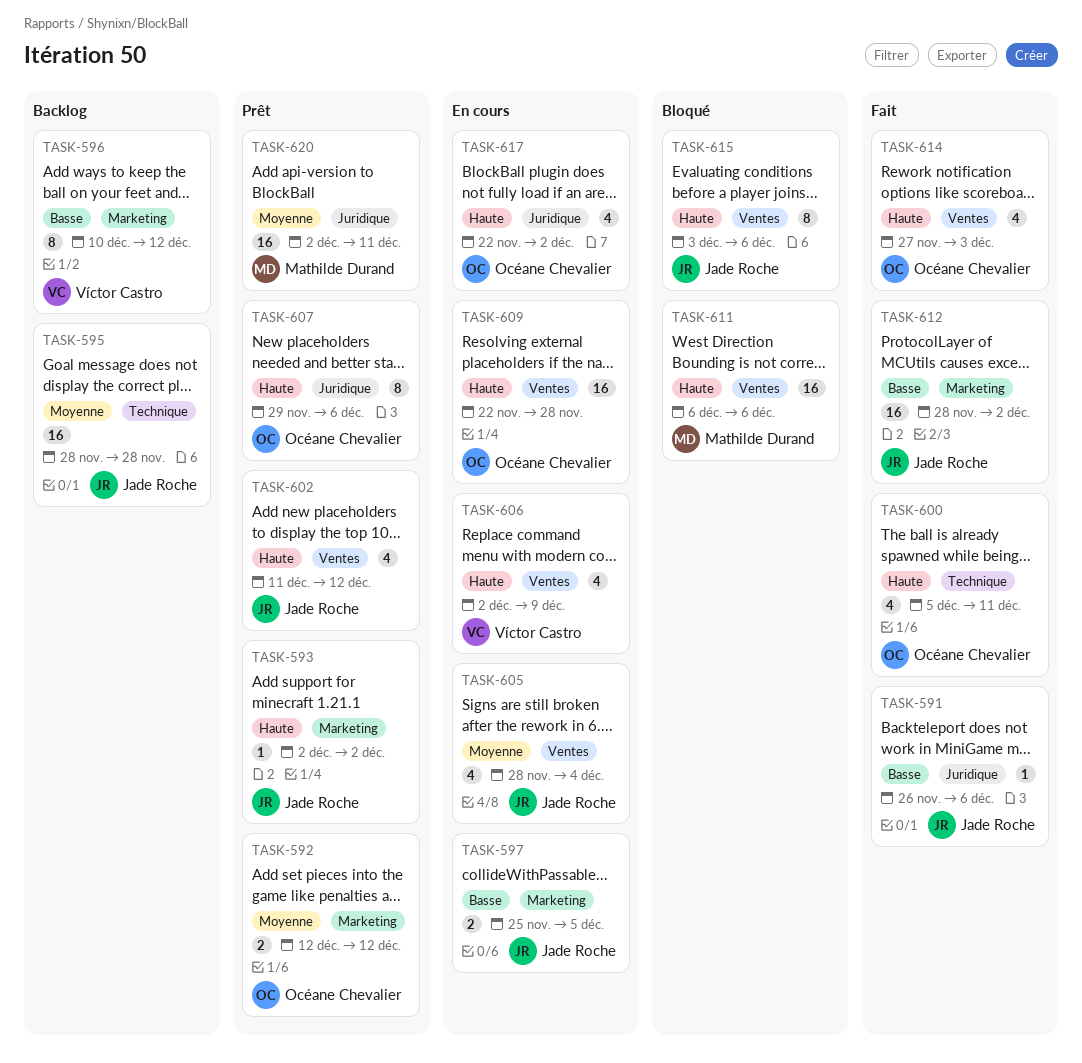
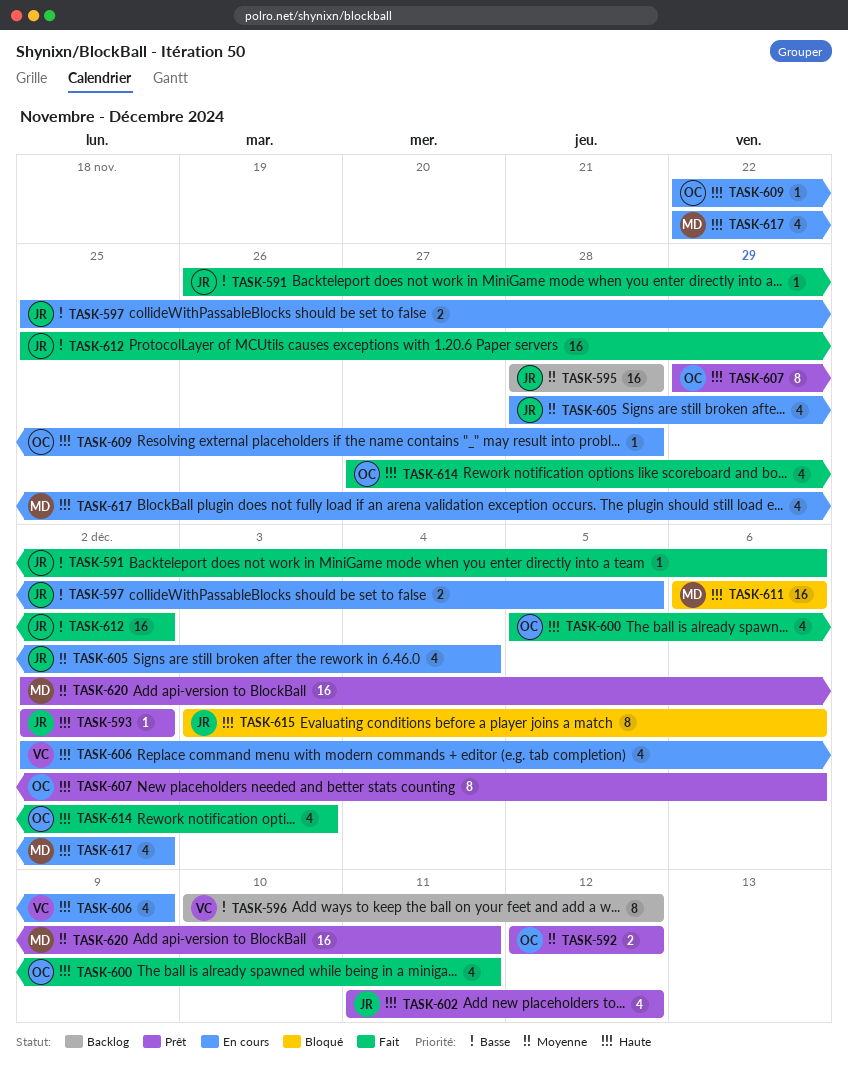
TASK-609, estimate: 16 -> 1
TASK-612, start: Nov 28 -> Nov 25
TASK-617, owner: Océane Chevalier -> Mathilde Durand

